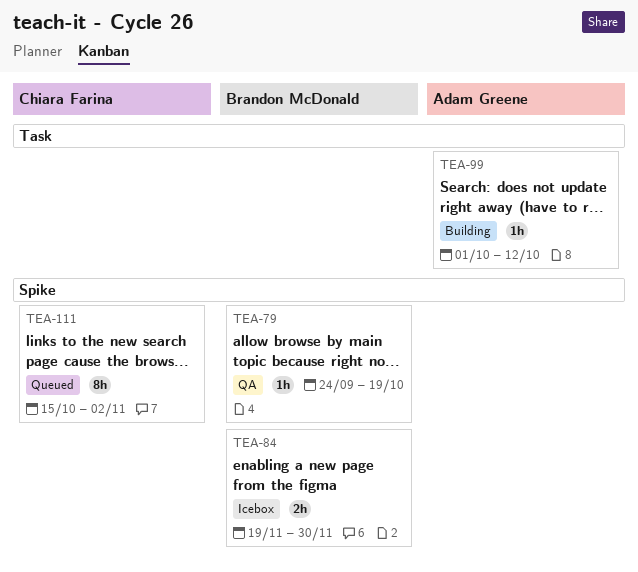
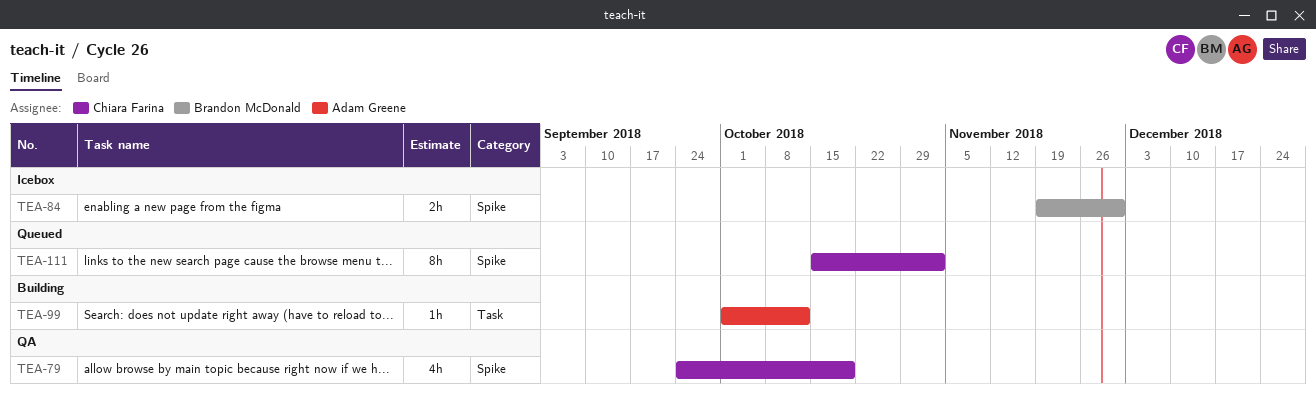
TEA-79, owner: Brandon McDonald -> Chiara Farina
TEA-79, estimate: 1h -> 4h

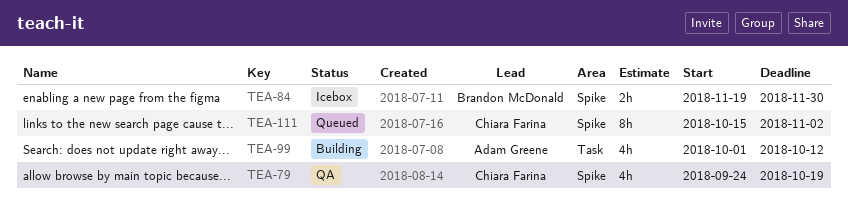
TEA-99, estimate: 1h -> 4h

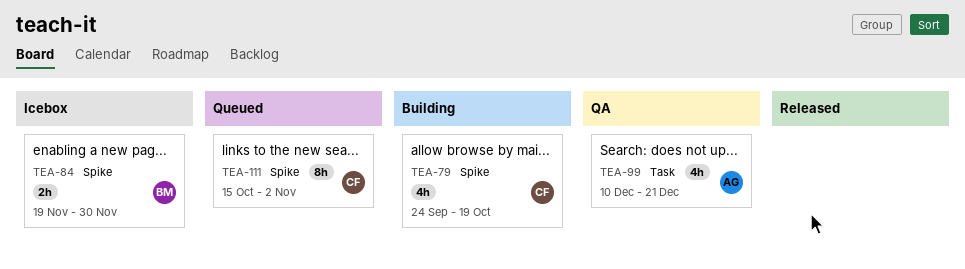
TEA-79, status: QA -> Building
TEA-99, status: Building -> QA
TEA-99, start: Oct 1 -> Dec 10
TEA-99, due: Oct 12 -> Dec 21

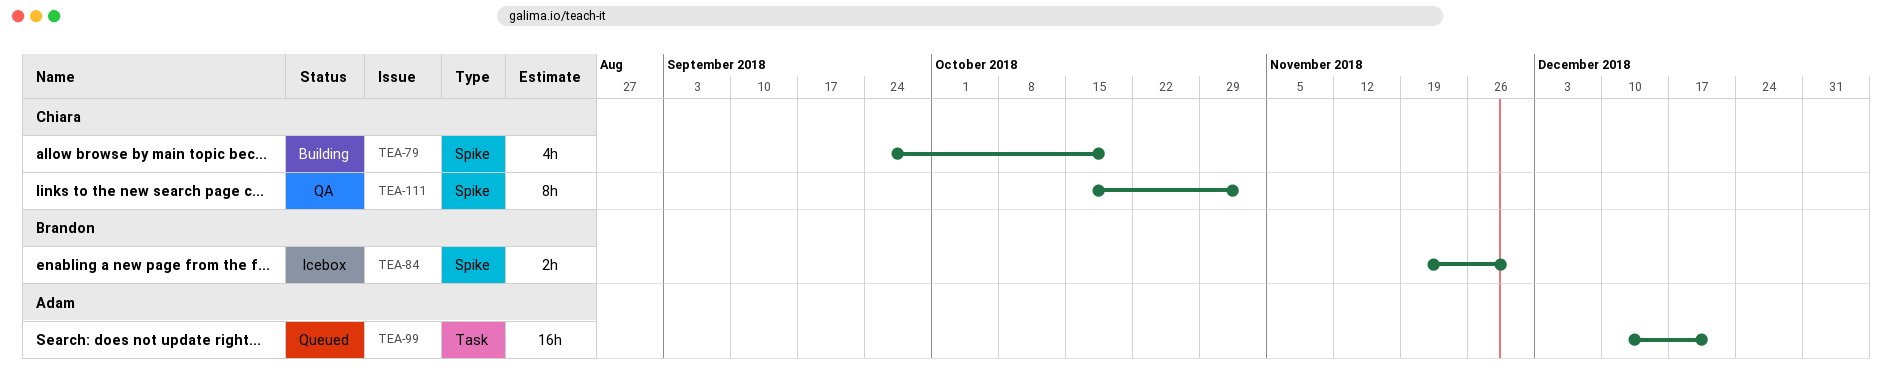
TEA-99, status: QA -> Queued
TEA-99, estimate: 4h -> 16h
TEA-111, status: Queued -> QA

